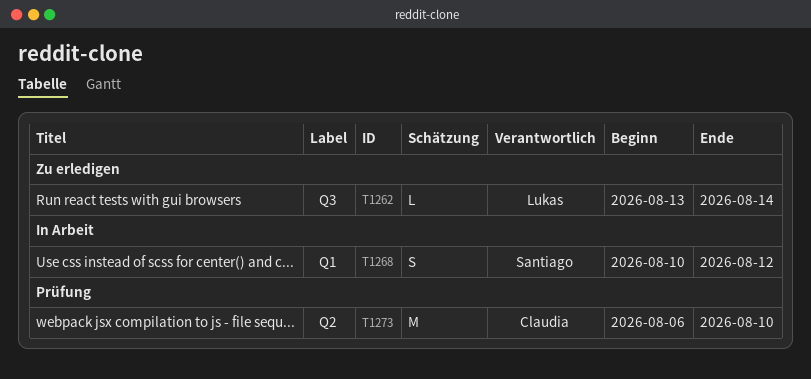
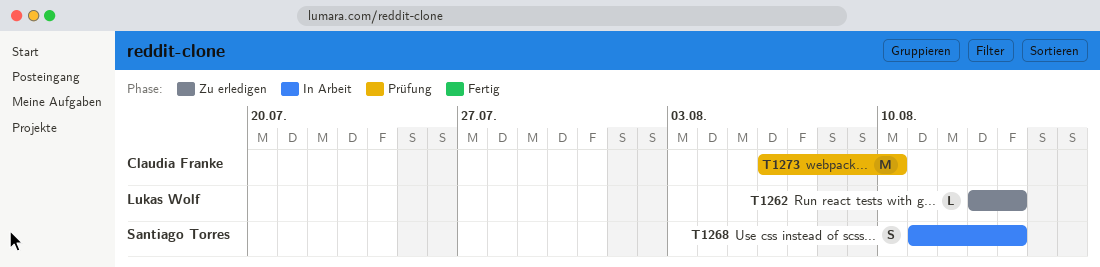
T1268, start: Aug 10 -> Aug 11
T1268, due: Aug 12 -> Aug 14

